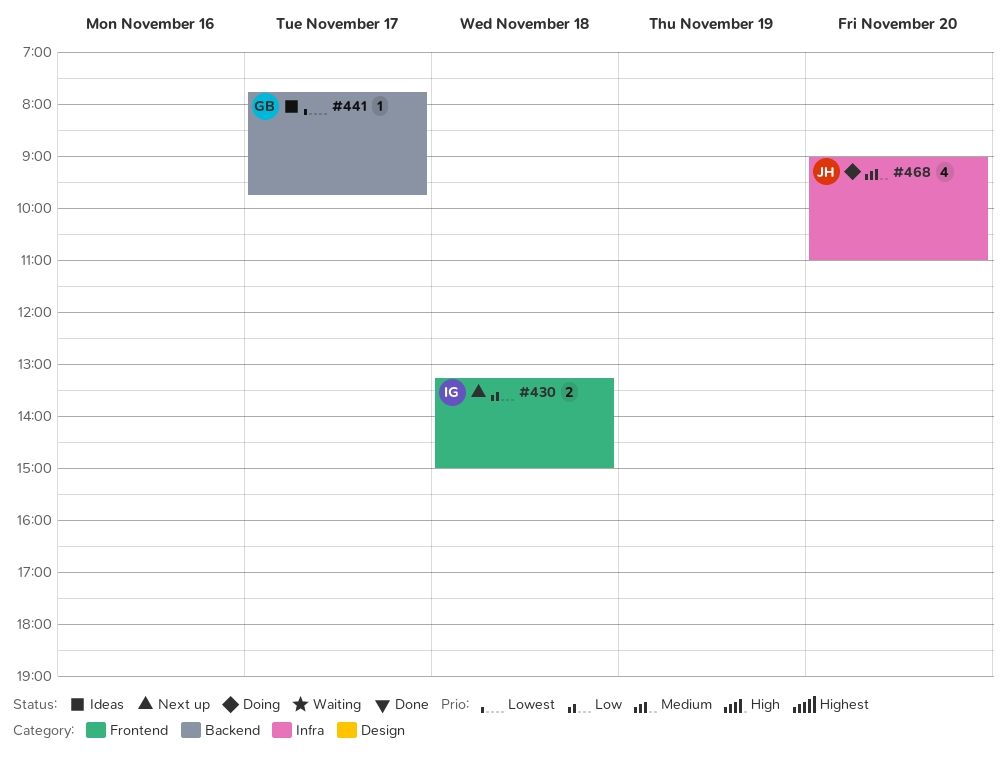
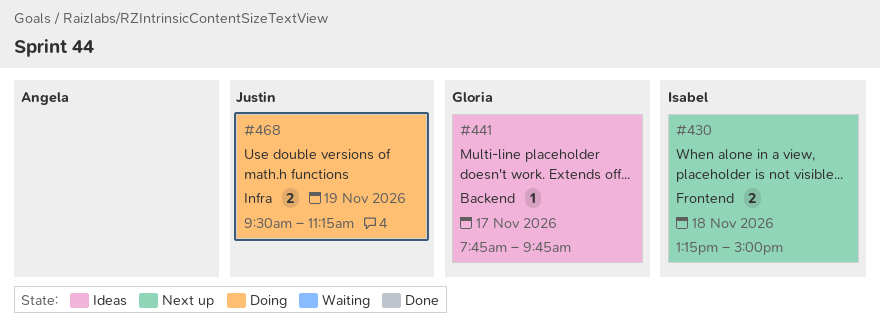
#468, estimate: 4 -> 2
#468, day: Nov 20 -> Nov 19
#468, begins: 09:00 -> 09:30
#468, ends: 11:00 -> 11:15

